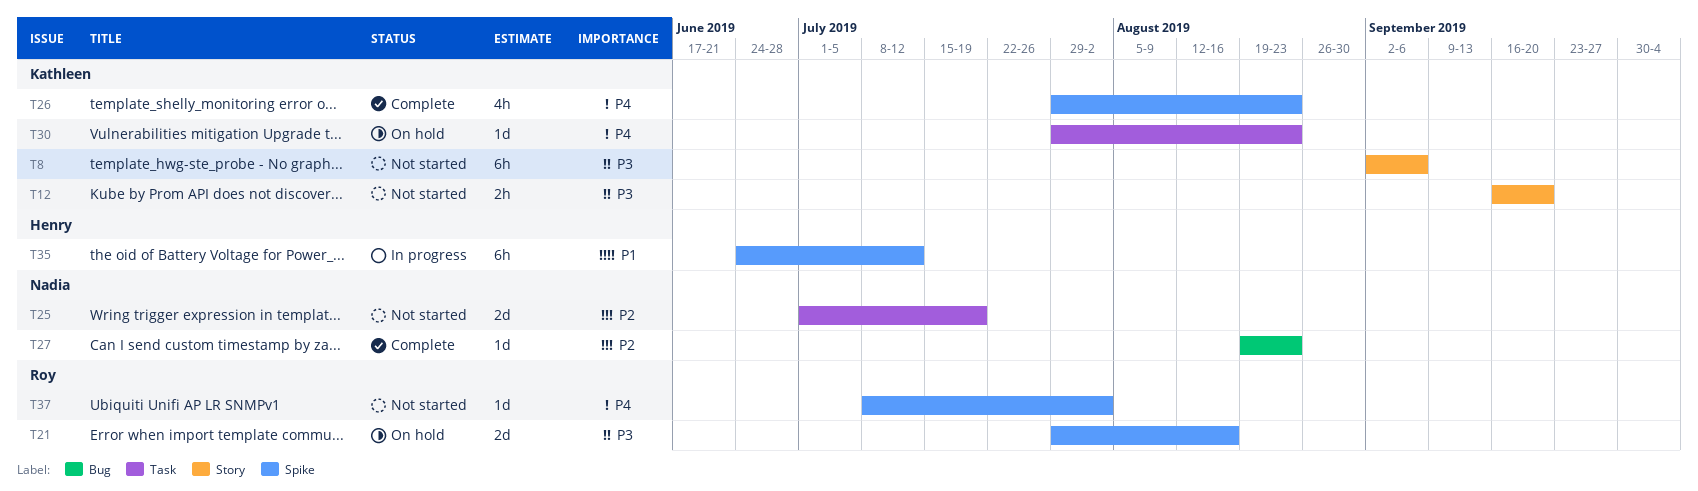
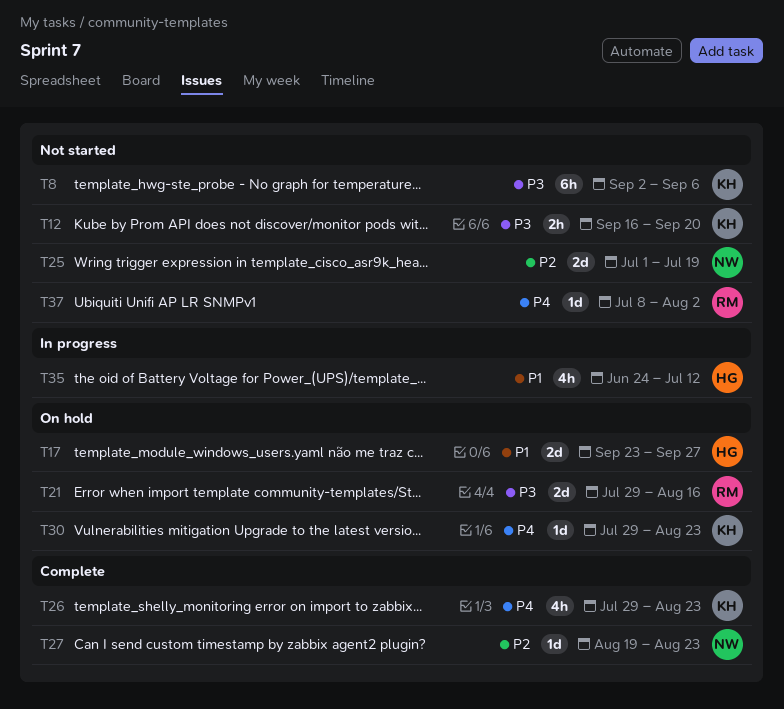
T17: none -> present
T35, estimate: 6h -> 4h

